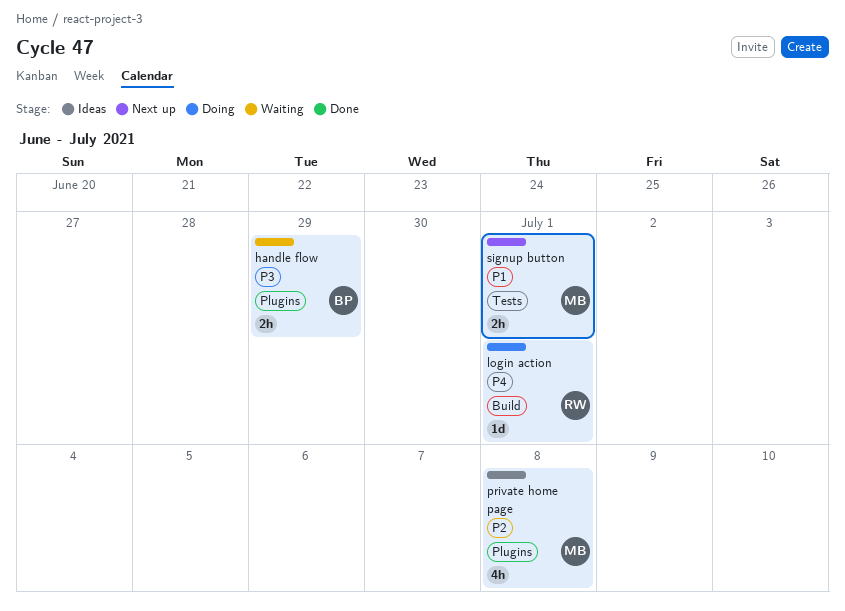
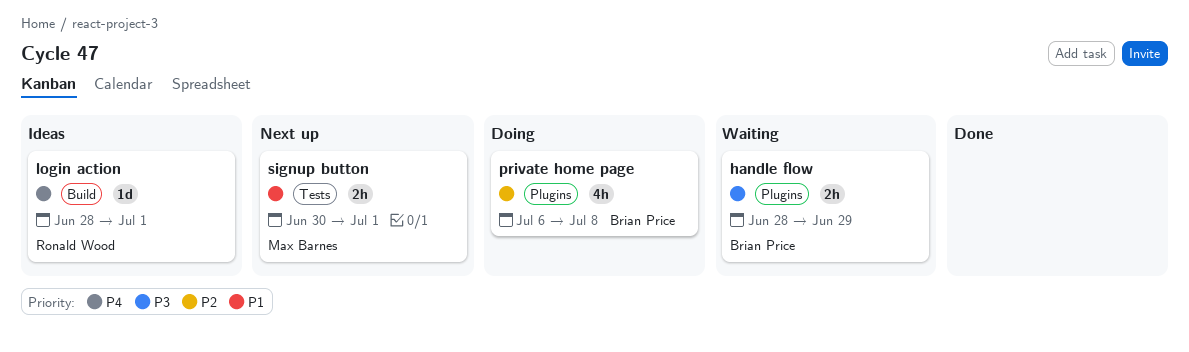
login action, status: Doing -> Ideas
private home page, status: Ideas -> Doing
private home page, owner: Max Barnes -> Brian Price

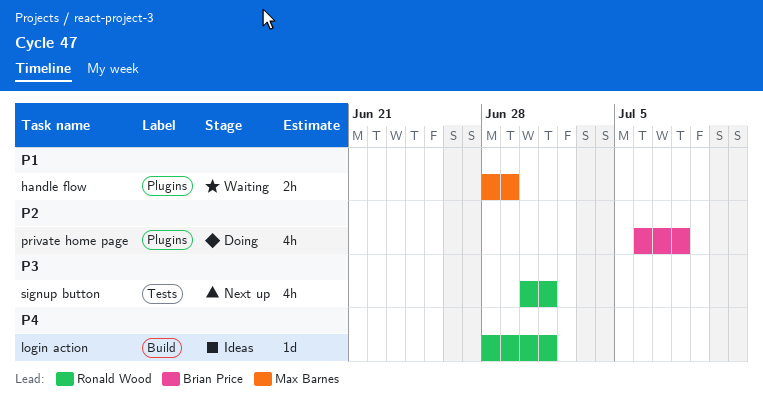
handle flow, owner: Brian Price -> Max Barnes
handle flow, priority: P3 -> P1
signup button, owner: Max Barnes -> Ronald Wood
signup button, priority: P1 -> P3
signup button, estimate: 2h -> 4h

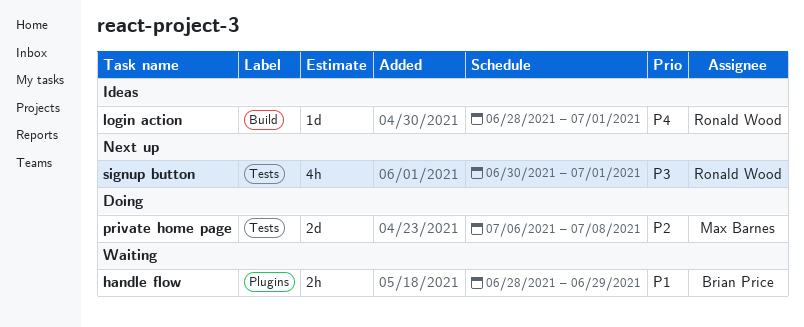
handle flow, owner: Max Barnes -> Brian Price
private home page, owner: Brian Price -> Max Barnes
private home page, label: Plugins -> Tests
private home page, estimate: 4h -> 2d

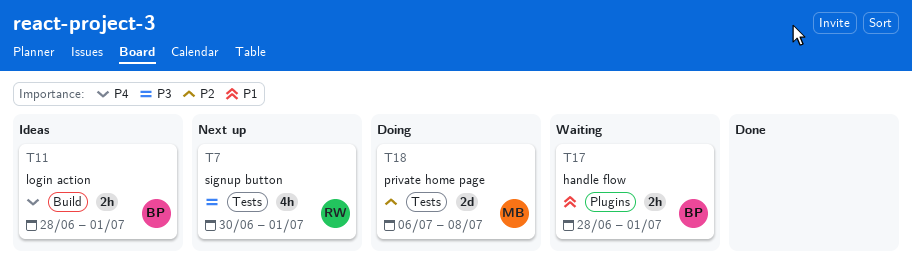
handle flow, due: Jun 29 -> Jul 1
login action, owner: Ronald Wood -> Brian Price
login action, estimate: 1d -> 2h

